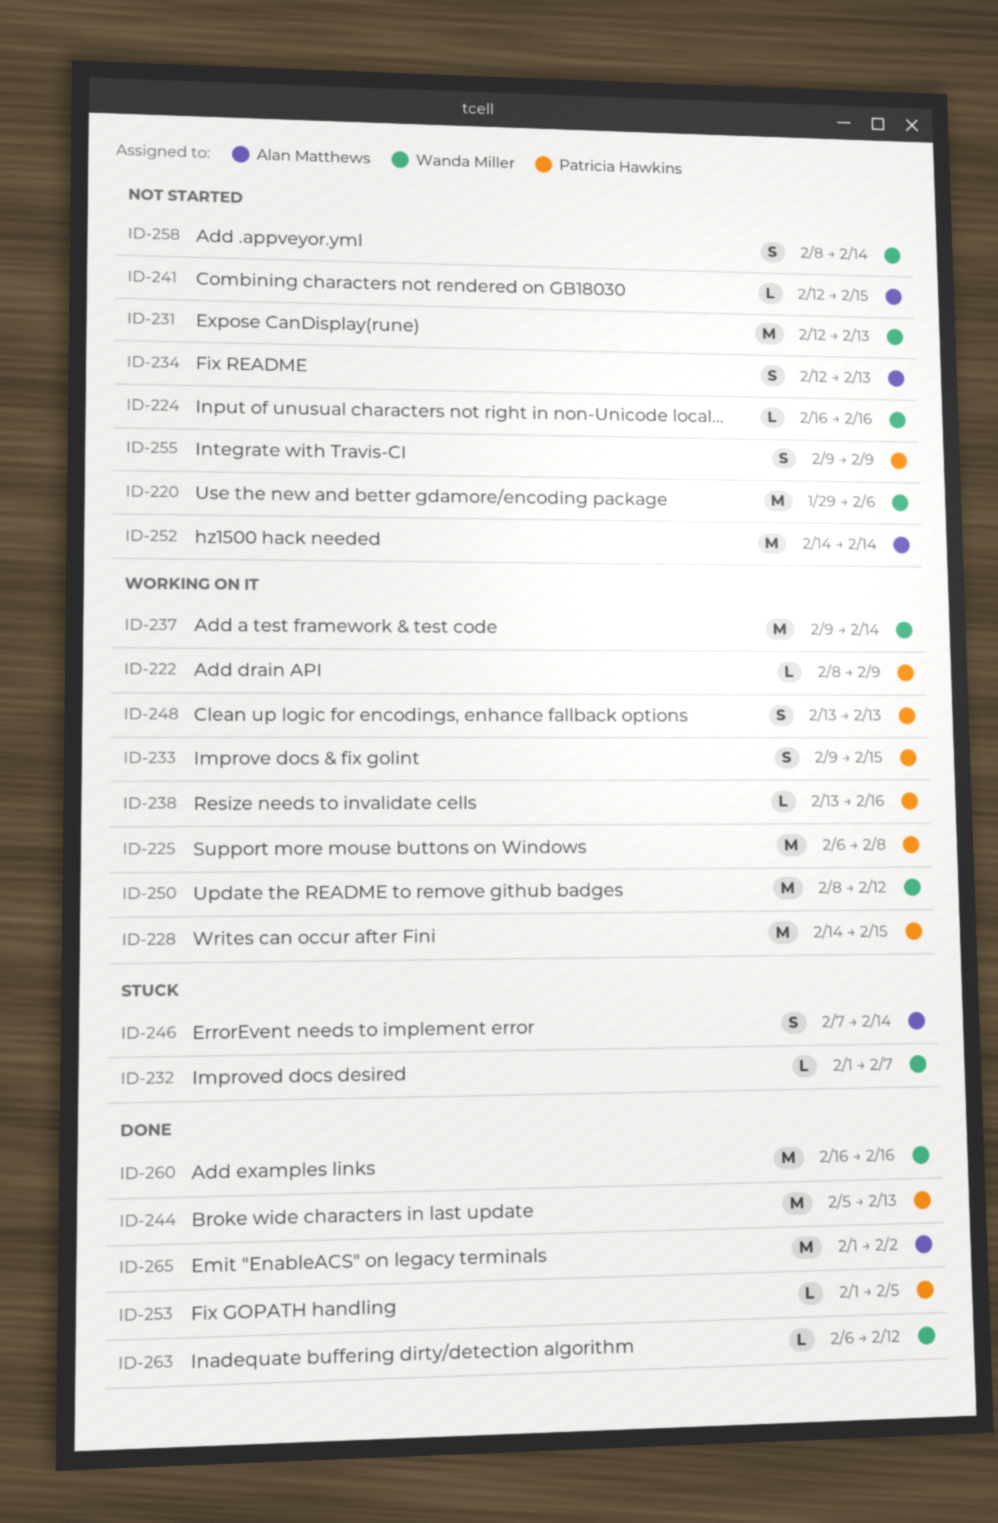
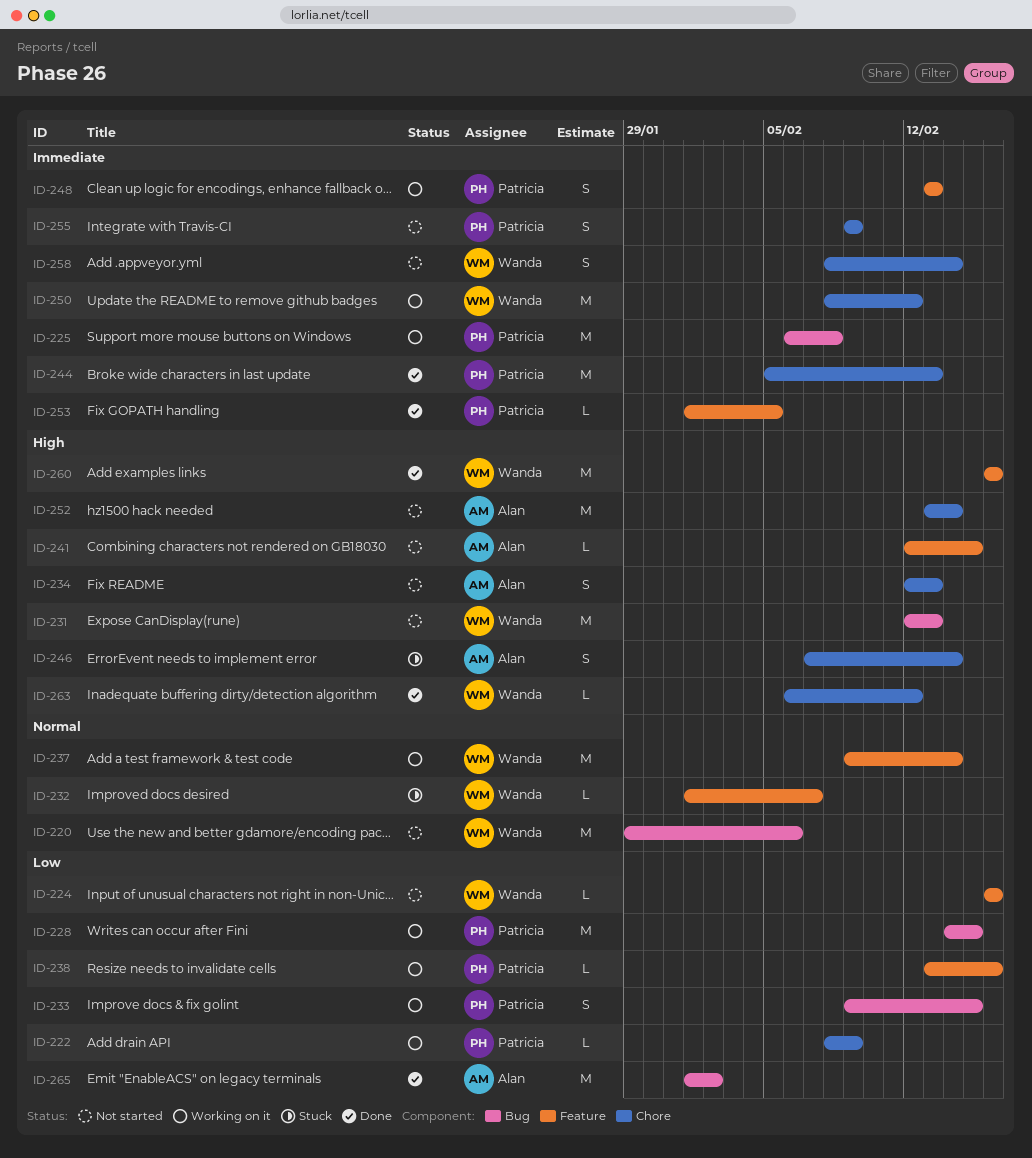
ID-252, start: Feb 14 -> Feb 13

